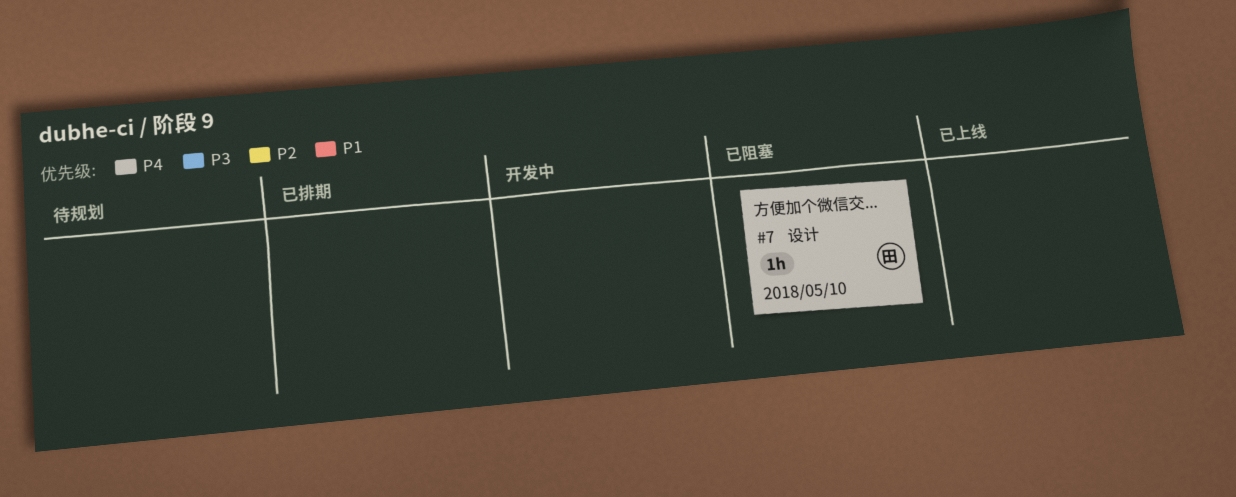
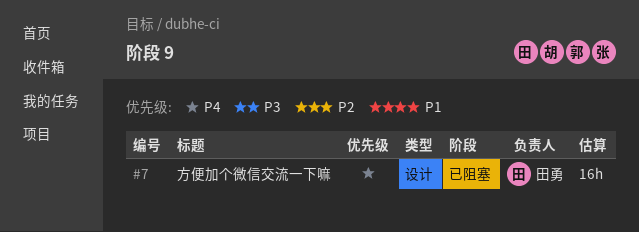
#7, estimate: 1h -> 16h

